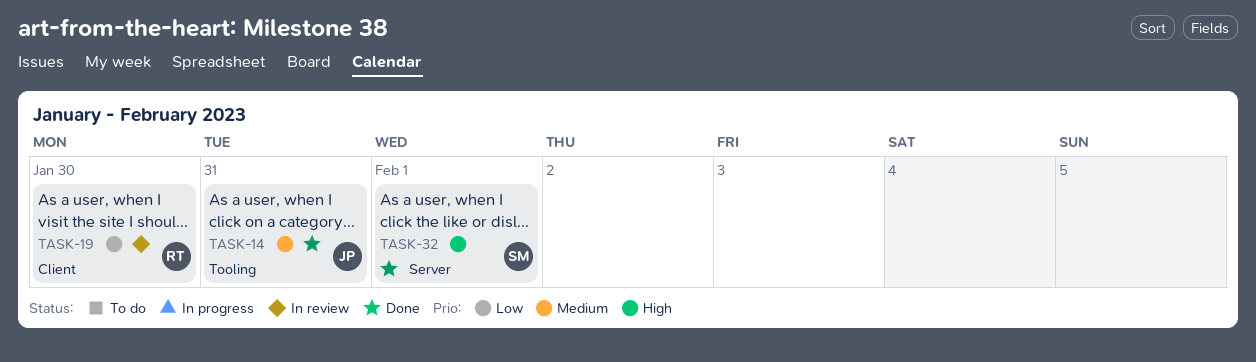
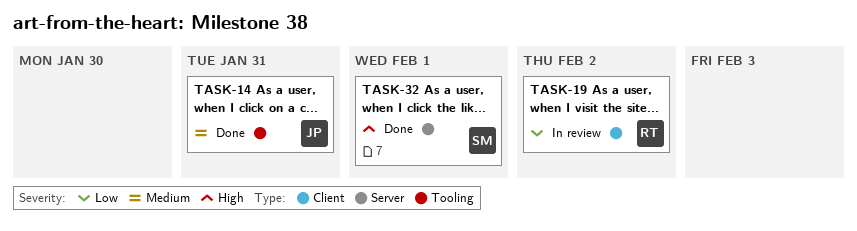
TASK-19, due: Jan 30 -> Feb 2

